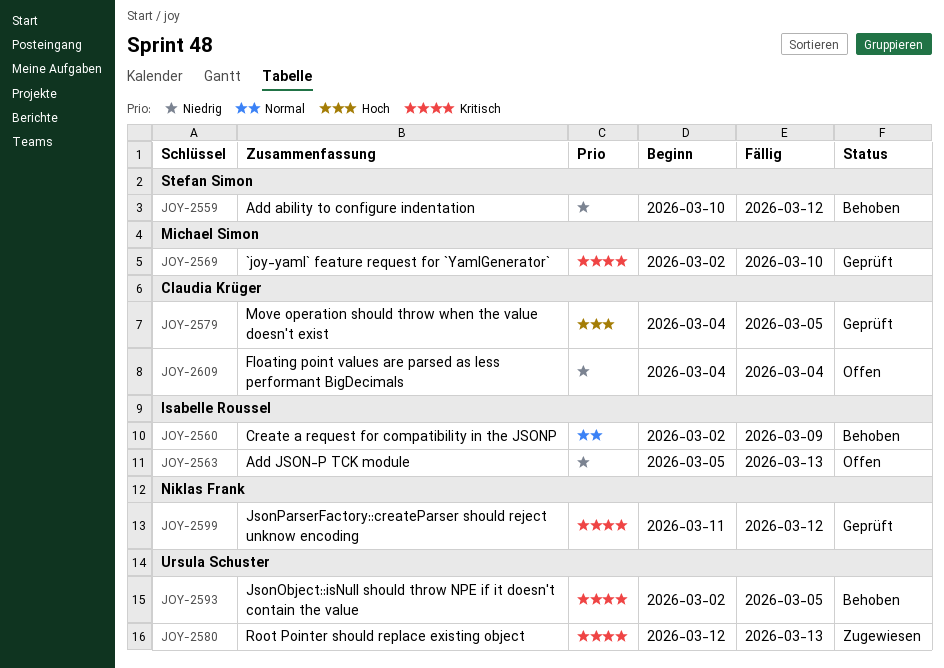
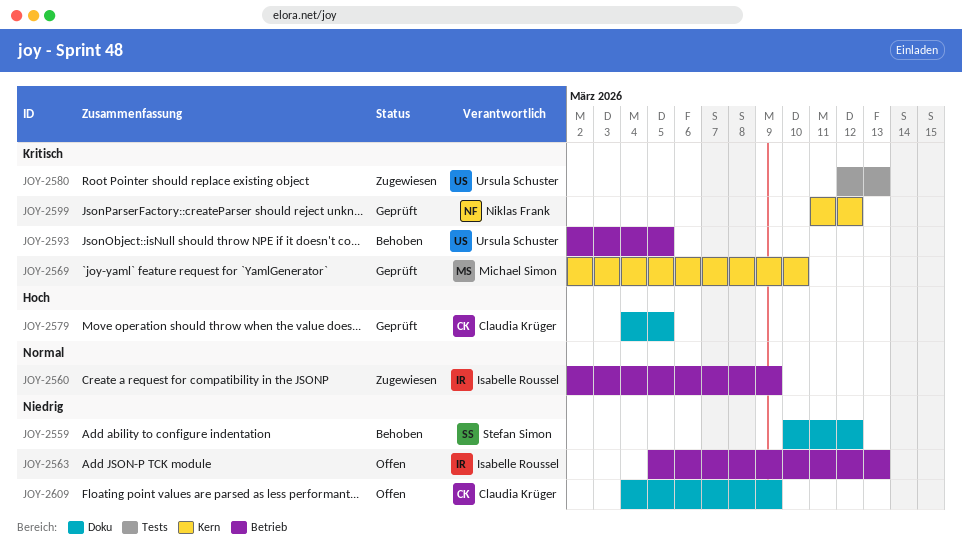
JOY-2560, status: Behoben -> Zugewiesen
JOY-2609, due: Mar 4 -> Mar 9

